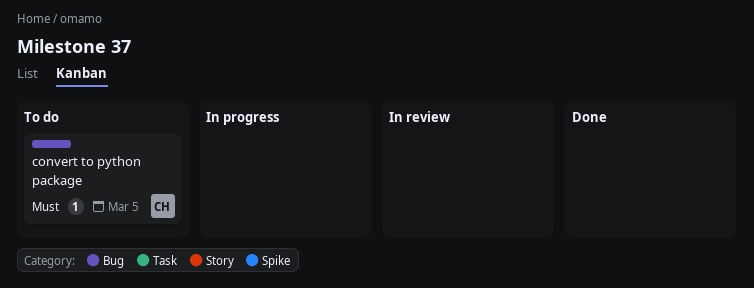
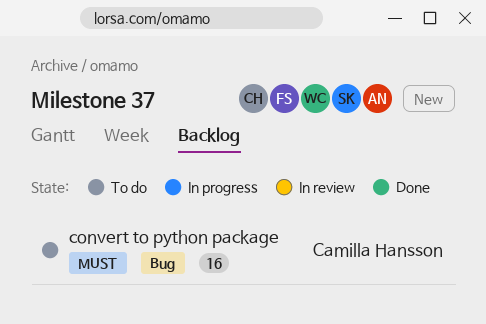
convert to python package, estimate: 1 -> 16

